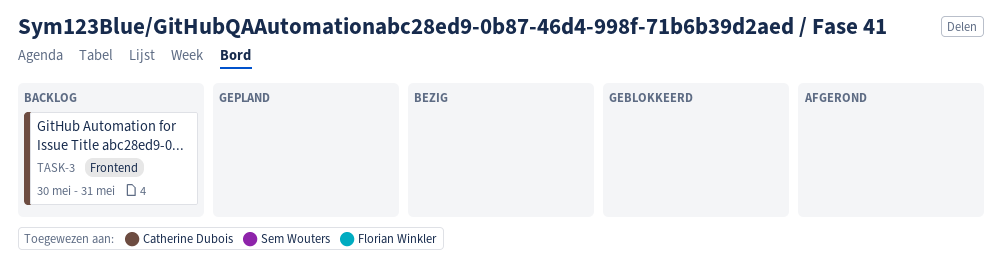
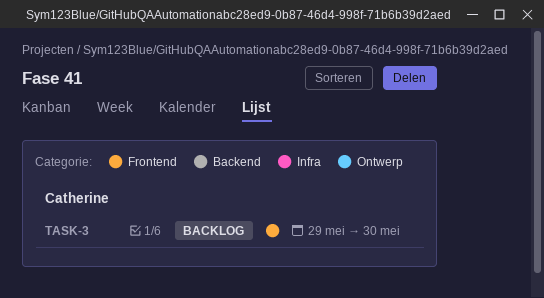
TASK-3, start: May 30 -> May 29
TASK-3, due: May 31 -> May 30

